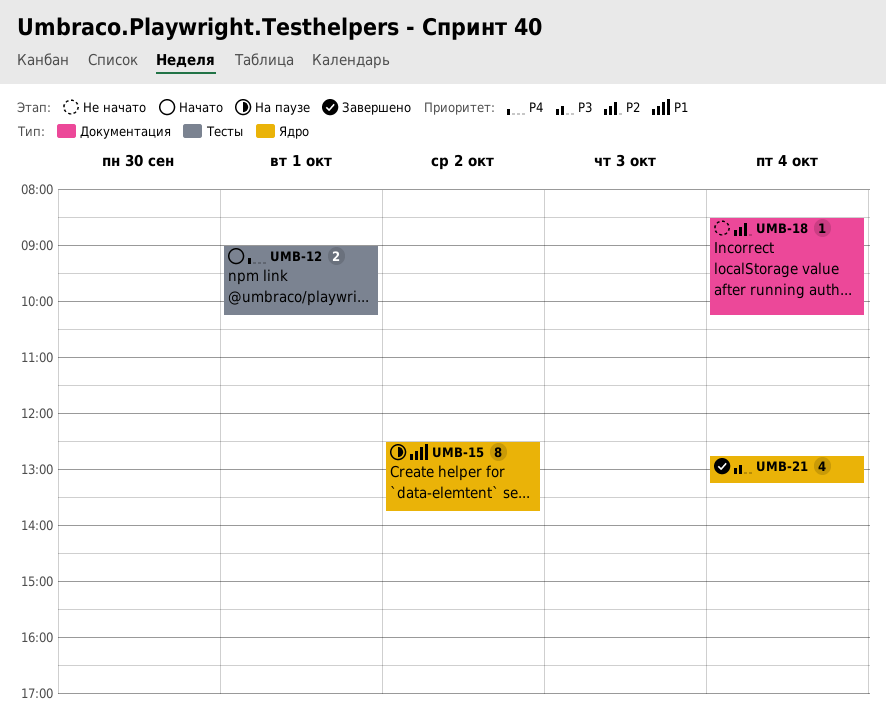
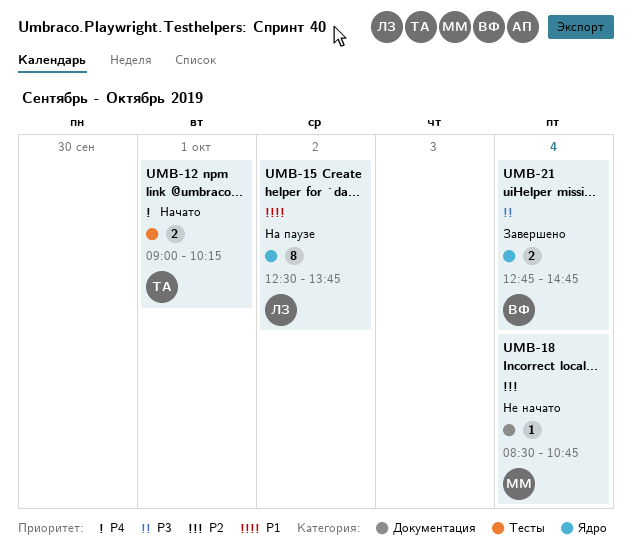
UMB-18, ends: 10:15 -> 10:45
UMB-21, estimate: 4 -> 2
UMB-21, ends: 13:15 -> 14:45

